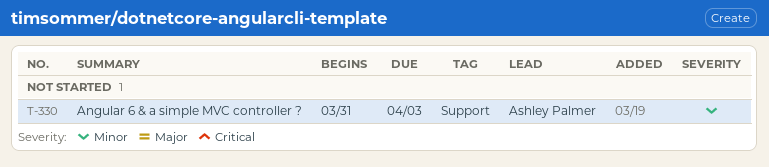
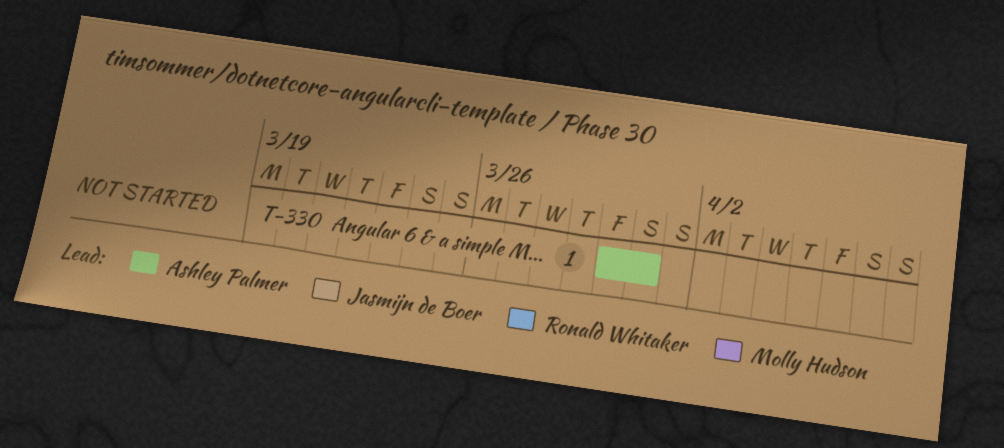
T-330, start: Mar 31 -> Mar 30
T-330, due: Apr 3 -> Mar 31

